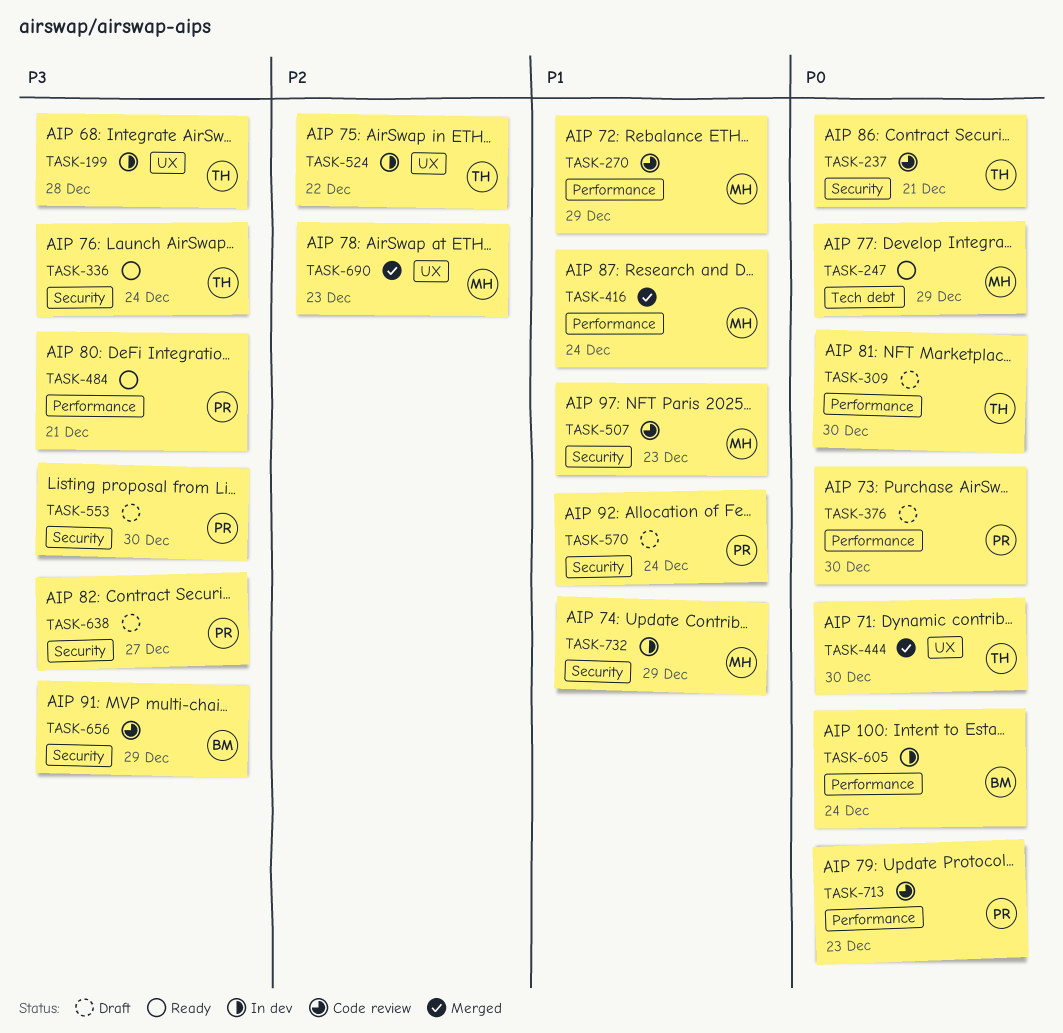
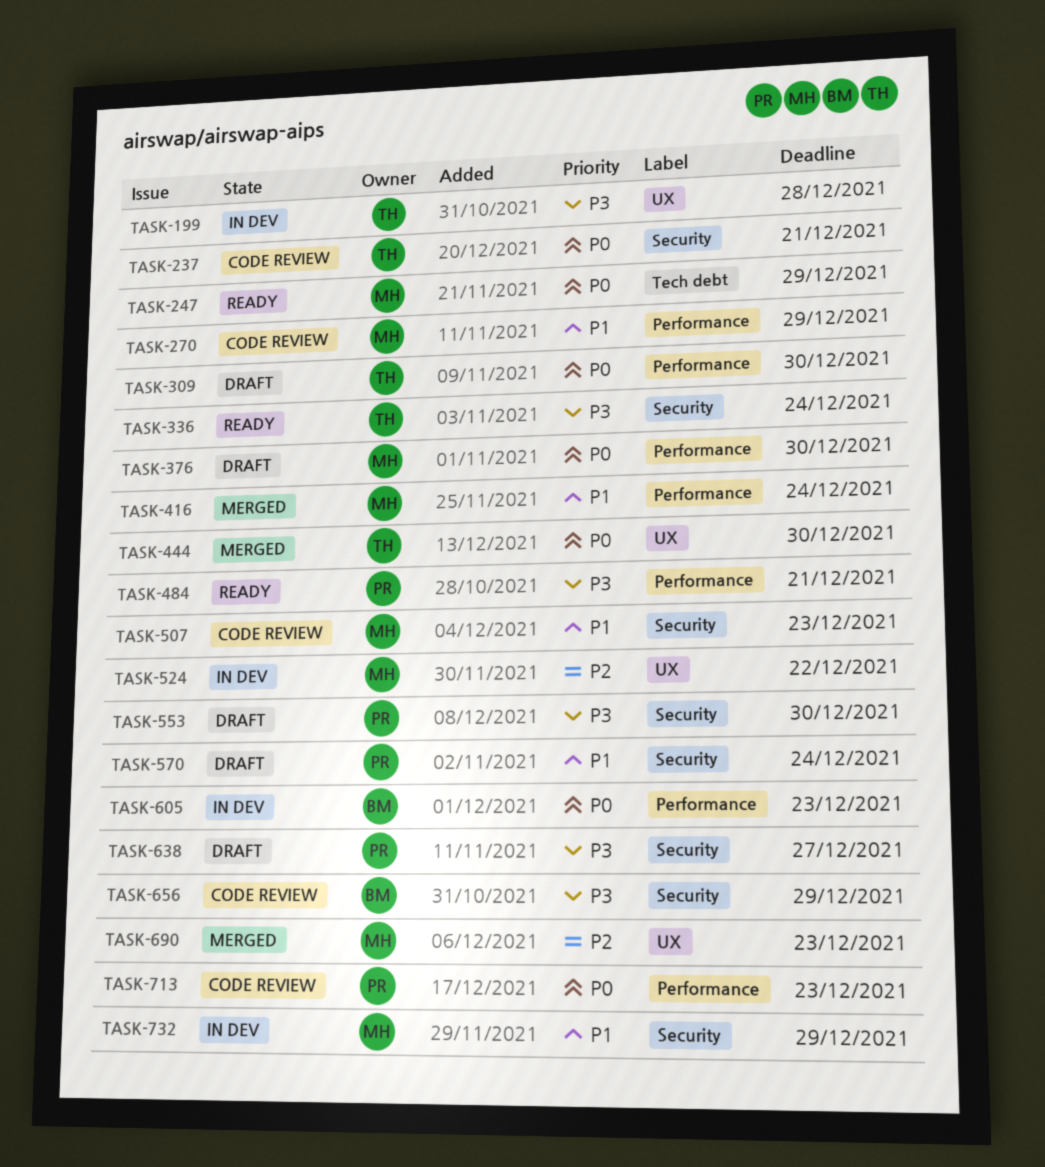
TASK-376, owner: PR -> MH
TASK-524, owner: TH -> MH
TASK-605, due: Dec 24 -> Dec 23

